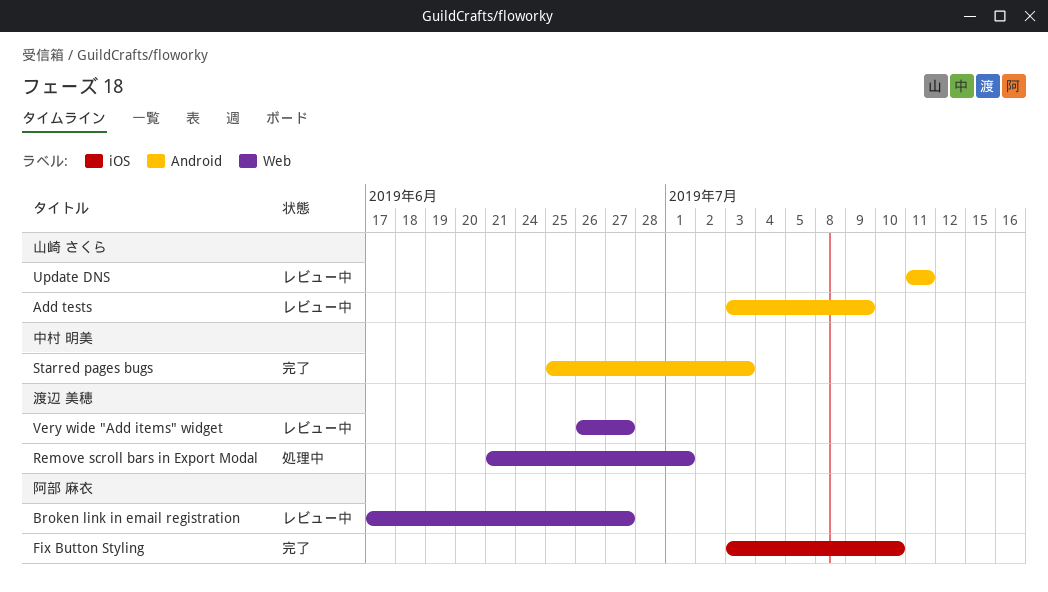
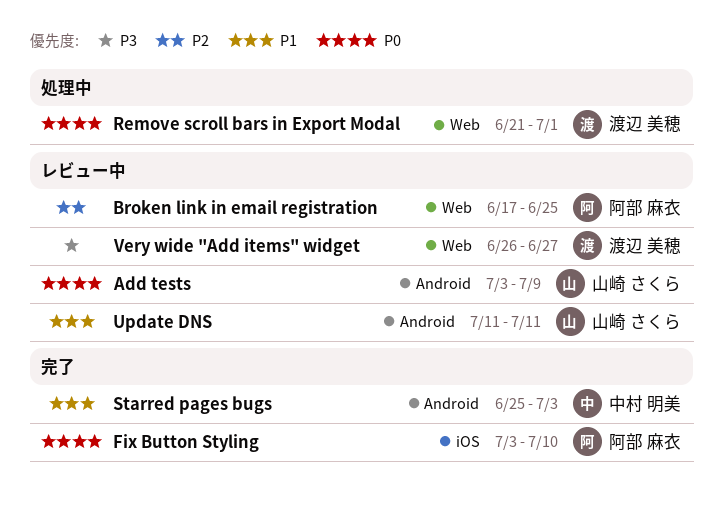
Broken link in email registration, due: Jun 27 -> Jun 25

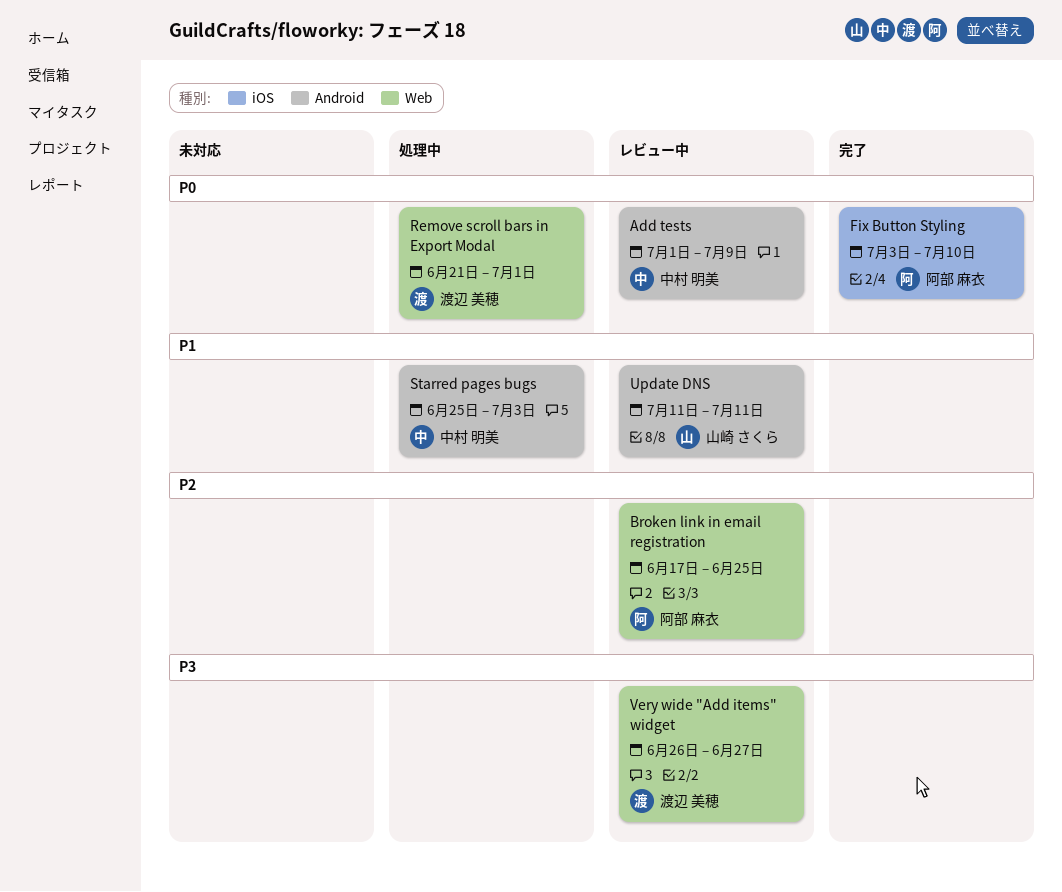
Add tests, owner: 山崎 さくら -> 中村 明美
Add tests, start: Jul 3 -> Jul 1
Starred pages bugs, status: 完了 -> 処理中

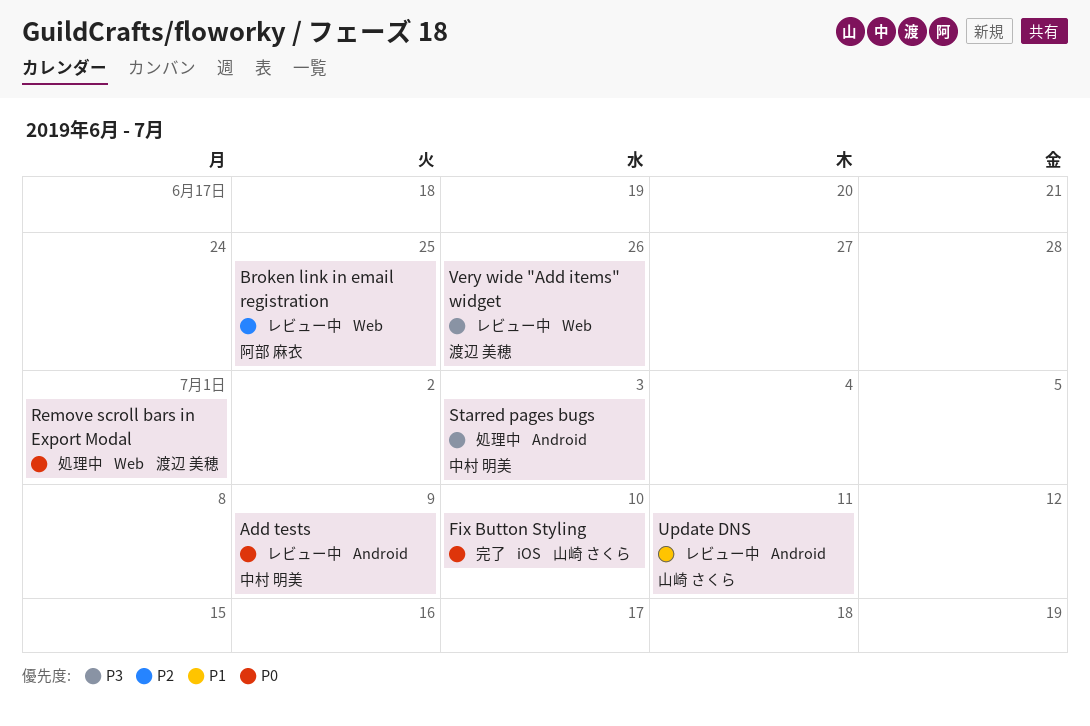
Fix Button Styling, owner: 阿部 麻衣 -> 山崎 さくら
Starred pages bugs, priority: P1 -> P3
Very wide "Add items" widget, due: Jun 27 -> Jun 26

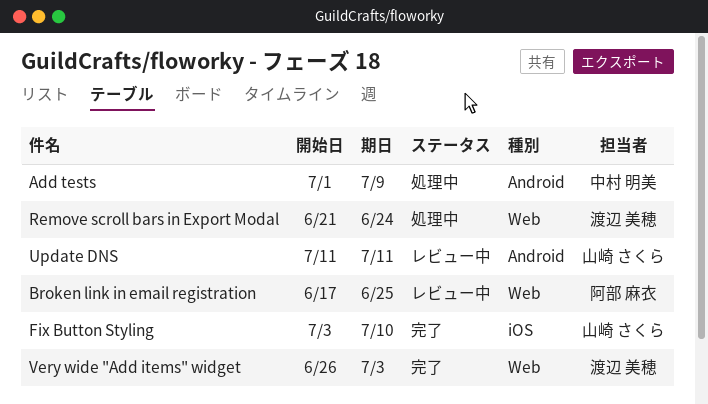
Add tests, status: レビュー中 -> 処理中
Remove scroll bars in Export Modal, due: Jul 1 -> Jun 24
Starred pages bugs: present -> none
Very wide "Add items" widget, status: レビュー中 -> 完了
Very wide "Add items" widget, due: Jun 26 -> Jul 3

